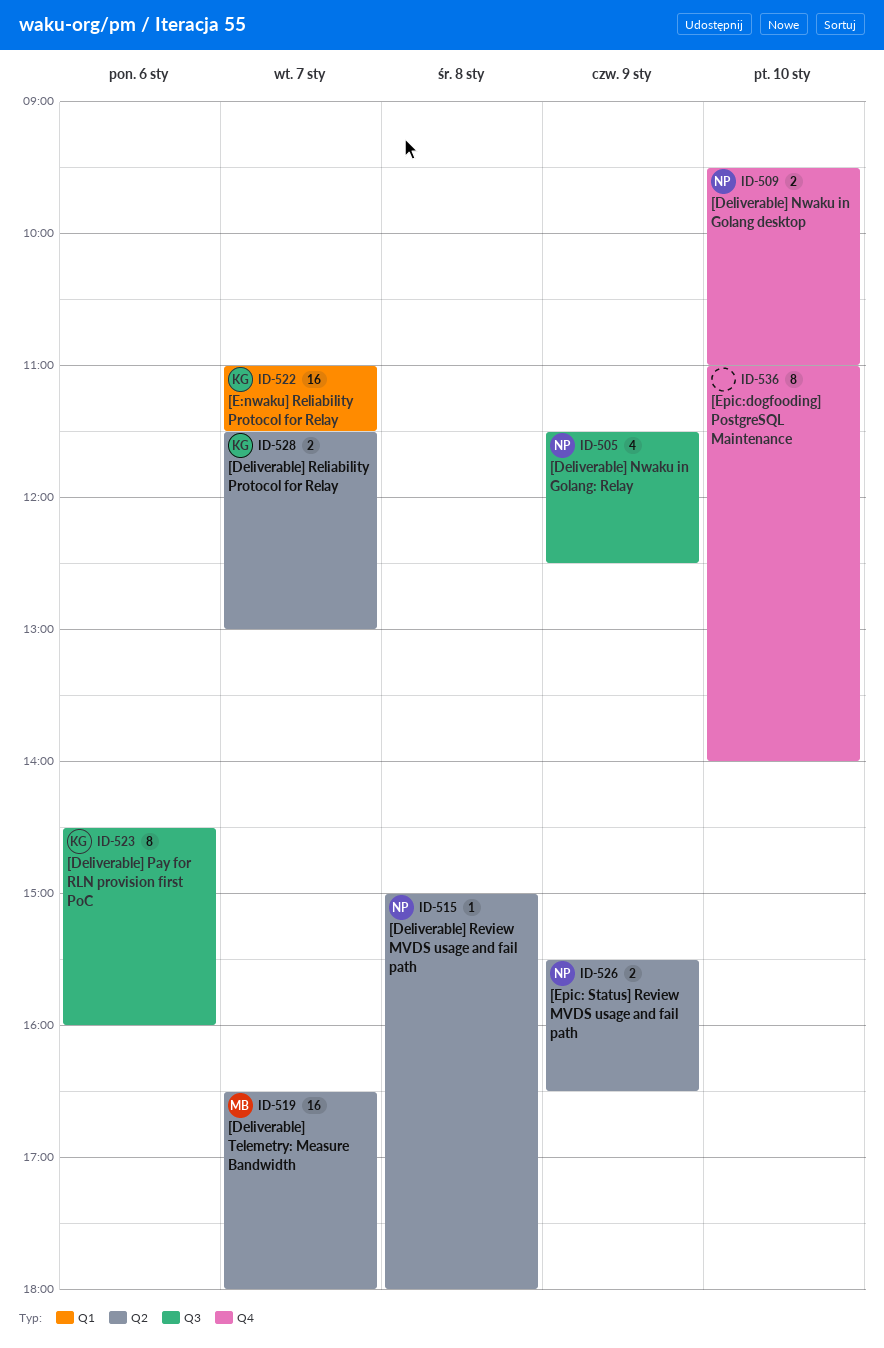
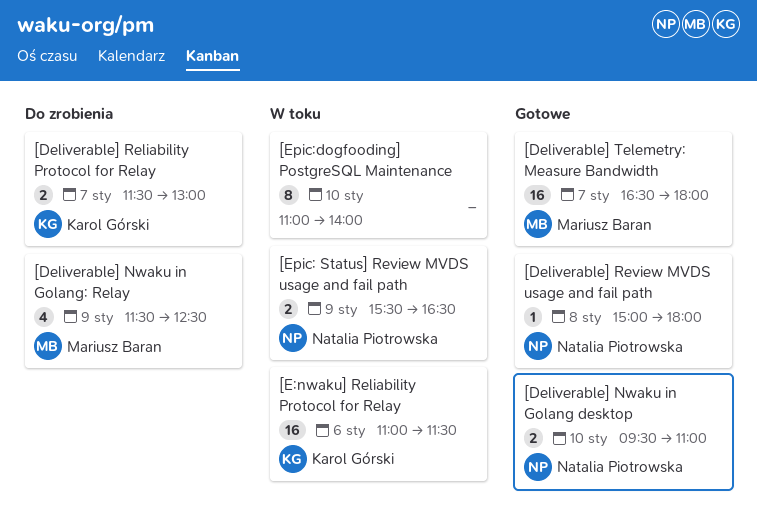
[Deliverable] Nwaku in Golang: Relay, owner: Natalia Piotrowska -> Mariusz Baran
[Deliverable] Pay for RLN provision first PoC: present -> none
[E:nwaku] Reliability Protocol for Relay, day: Jan 7 -> Jan 6

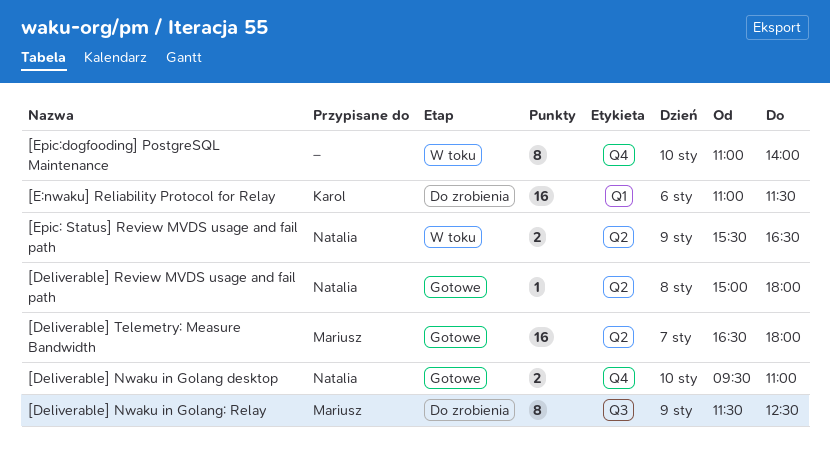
[Deliverable] Nwaku in Golang: Relay, estimate: 4 -> 8
[Deliverable] Reliability Protocol for Relay: present -> none
[E:nwaku] Reliability Protocol for Relay, status: W toku -> Do zrobienia

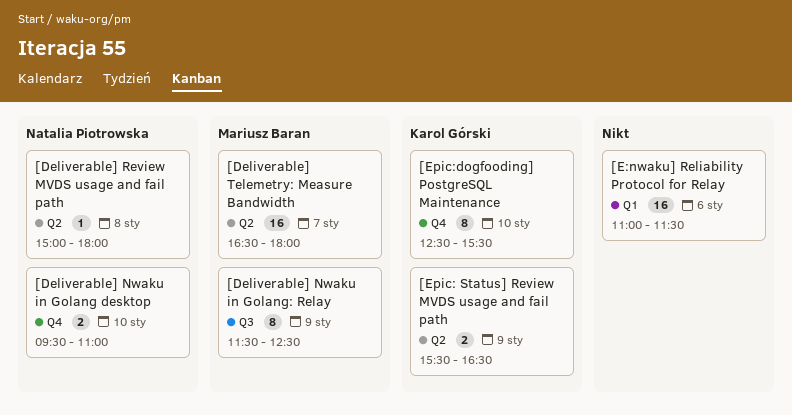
[E:nwaku] Reliability Protocol for Relay, owner: Karol Górski -> none
[Epic: Status] Review MVDS usage and fail path, owner: Natalia Piotrowska -> Karol Górski
[Epic:dogfooding] PostgreSQL Maintenance, owner: none -> Karol Górski
[Epic:dogfooding] PostgreSQL Maintenance, begins: 11:00 -> 12:30
[Epic:dogfooding] PostgreSQL Maintenance, ends: 14:00 -> 15:30

